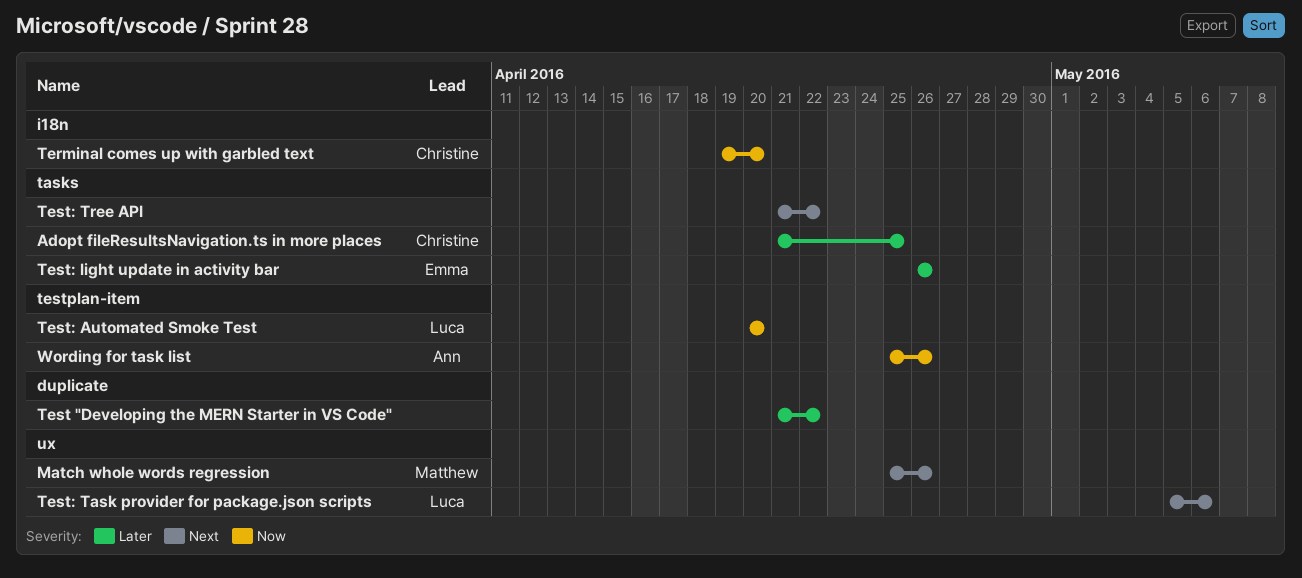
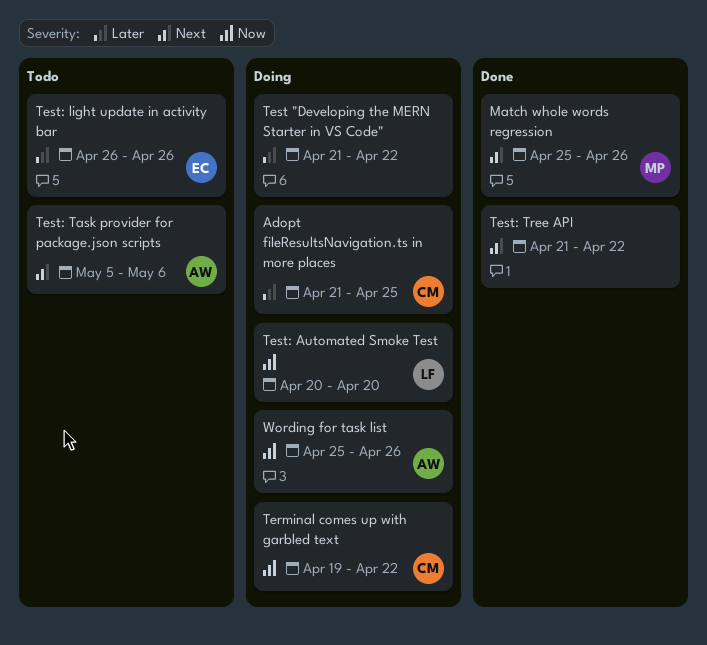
Terminal comes up with garbled text, due: Apr 20 -> Apr 22
Test: Task provider for package.json scripts, owner: Luca -> Ann

